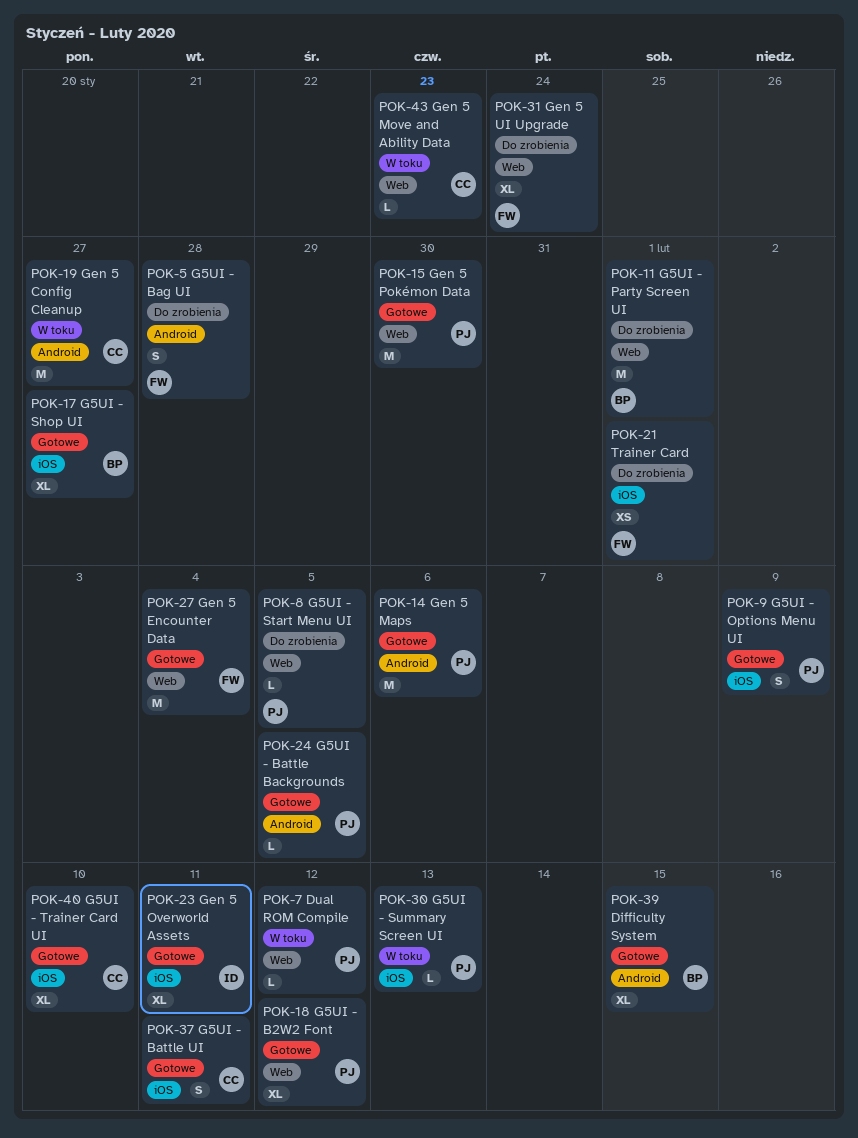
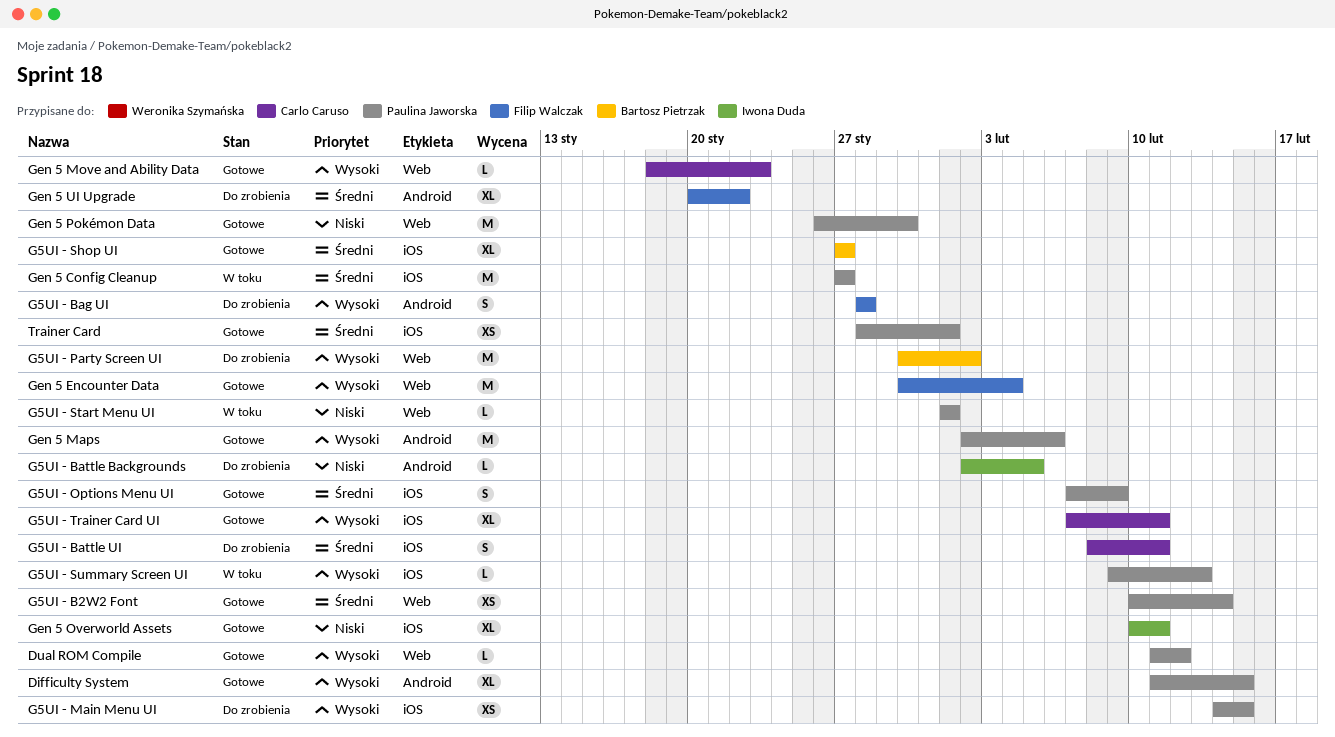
Difficulty System, owner: Bartosz Pietrzak -> Paulina Jaworska
Dual ROM Compile, status: W toku -> Gotowe
G5UI - B2W2 Font, estimate: XL -> XS
G5UI - B2W2 Font, due: Feb 12 -> Feb 14
G5UI - Battle Backgrounds, status: Gotowe -> Do zrobienia
G5UI - Battle Backgrounds, owner: Paulina Jaworska -> Iwona Duda
G5UI - Battle UI, status: Gotowe -> Do zrobienia
G5UI - Main Menu UI: none -> present
G5UI - Party Screen UI, due: Feb 1 -> Feb 2
G5UI - Start Menu UI, status: Do zrobienia -> W toku
G5UI - Start Menu UI, due: Feb 5 -> Feb 1
G5UI - Trainer Card UI, due: Feb 10 -> Feb 11
Gen 5 Config Cleanup, owner: Carlo Caruso -> Paulina Jaworska
Gen 5 Config Cleanup, label: Android -> iOS
Gen 5 Move and Ability Data, status: W toku -> Gotowe
Gen 5 UI Upgrade, label: Web -> Android
Gen 5 UI Upgrade, due: Jan 24 -> Jan 22
Trainer Card, status: Do zrobienia -> Gotowe
Trainer Card, owner: Filip Walczak -> Paulina Jaworska

